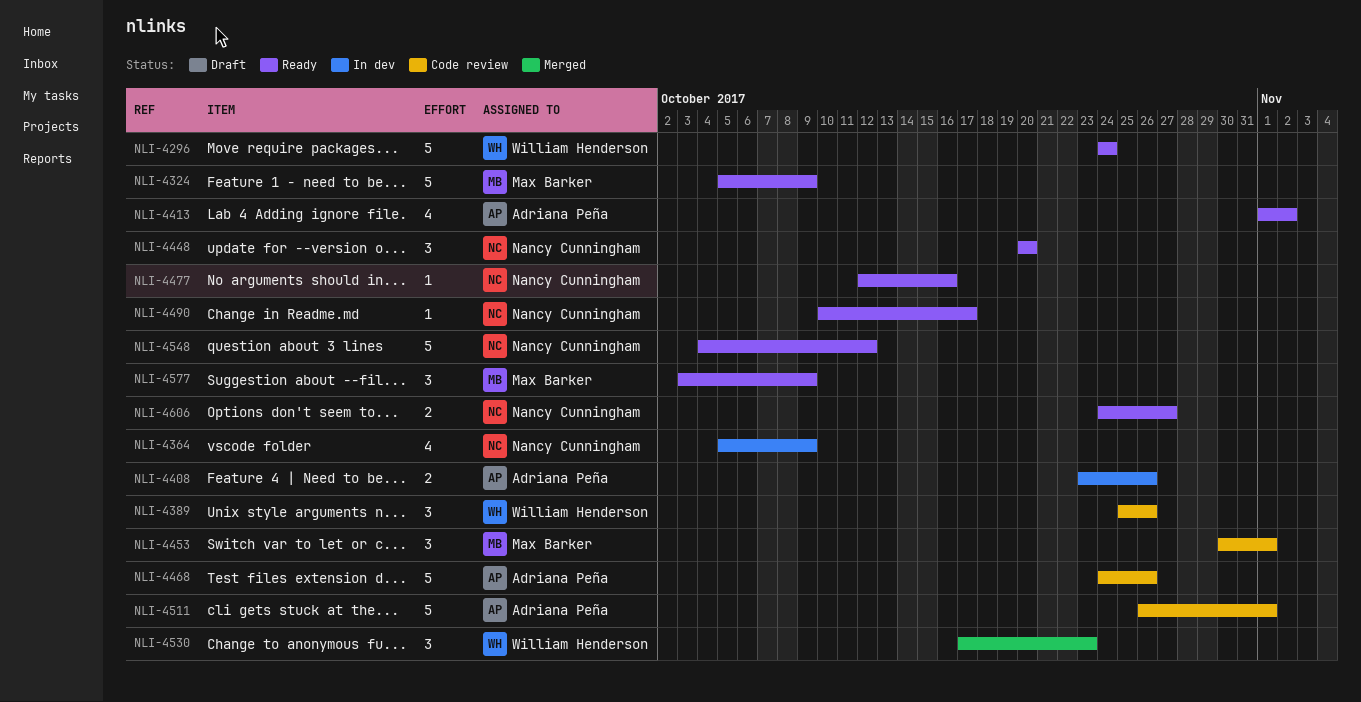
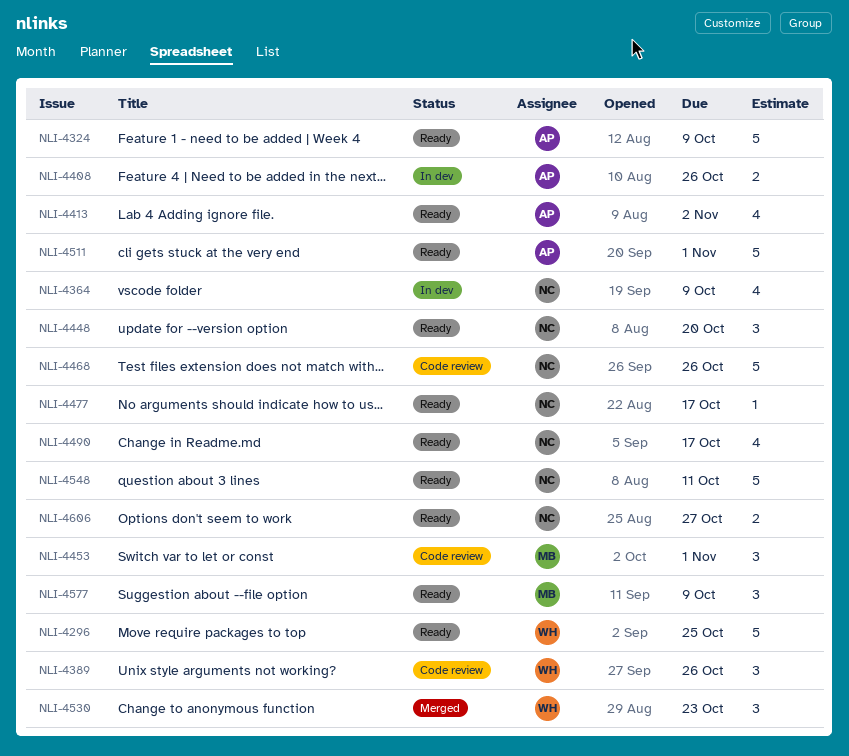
NLI-4296, due: Oct 24 -> Oct 25
NLI-4324, owner: Max Barker -> Adriana Peña
NLI-4468, owner: Adriana Peña -> Nancy Cunningham
NLI-4477, due: Oct 16 -> Oct 17
NLI-4490, estimate: 1 -> 4
NLI-4511, status: Code review -> Ready
NLI-4548, due: Oct 12 -> Oct 11

